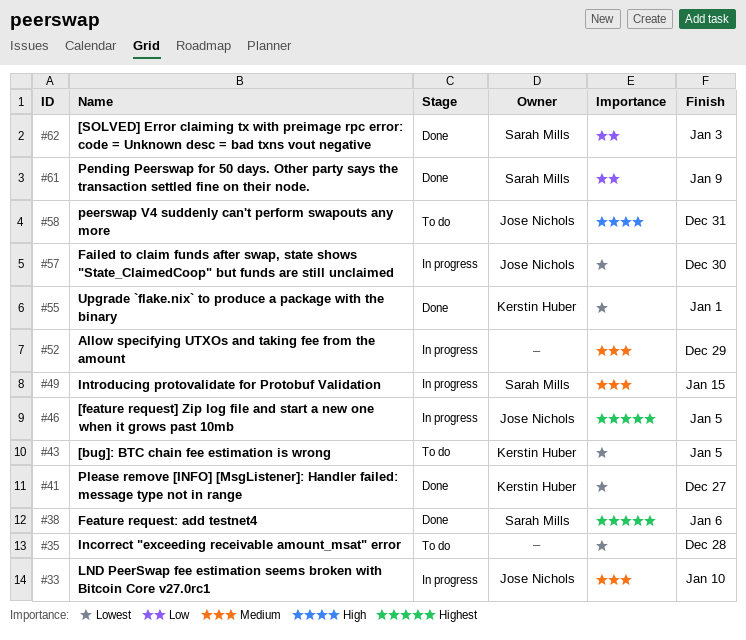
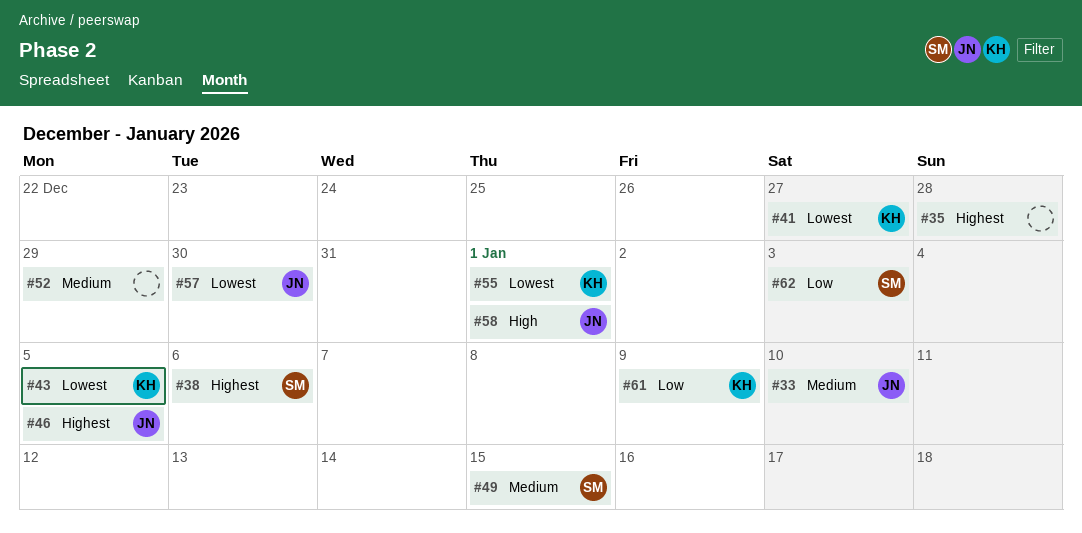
#35, priority: Lowest -> Highest
#58, due: Dec 31 -> Jan 1
#61, owner: Sarah Mills -> Kerstin Huber

